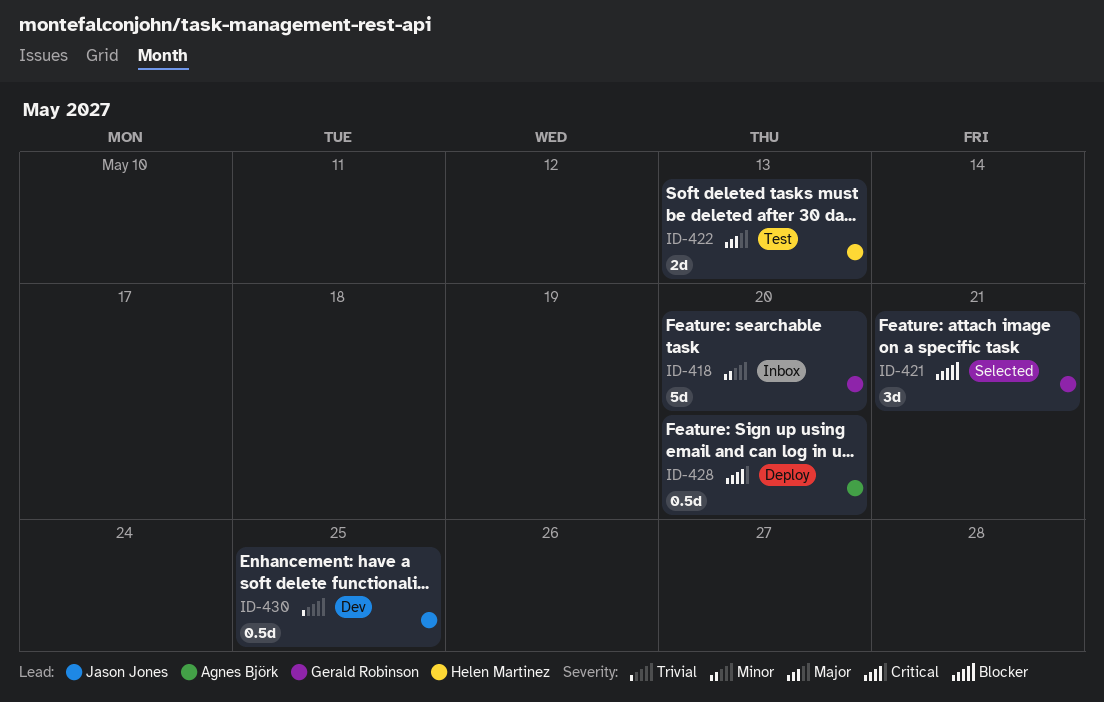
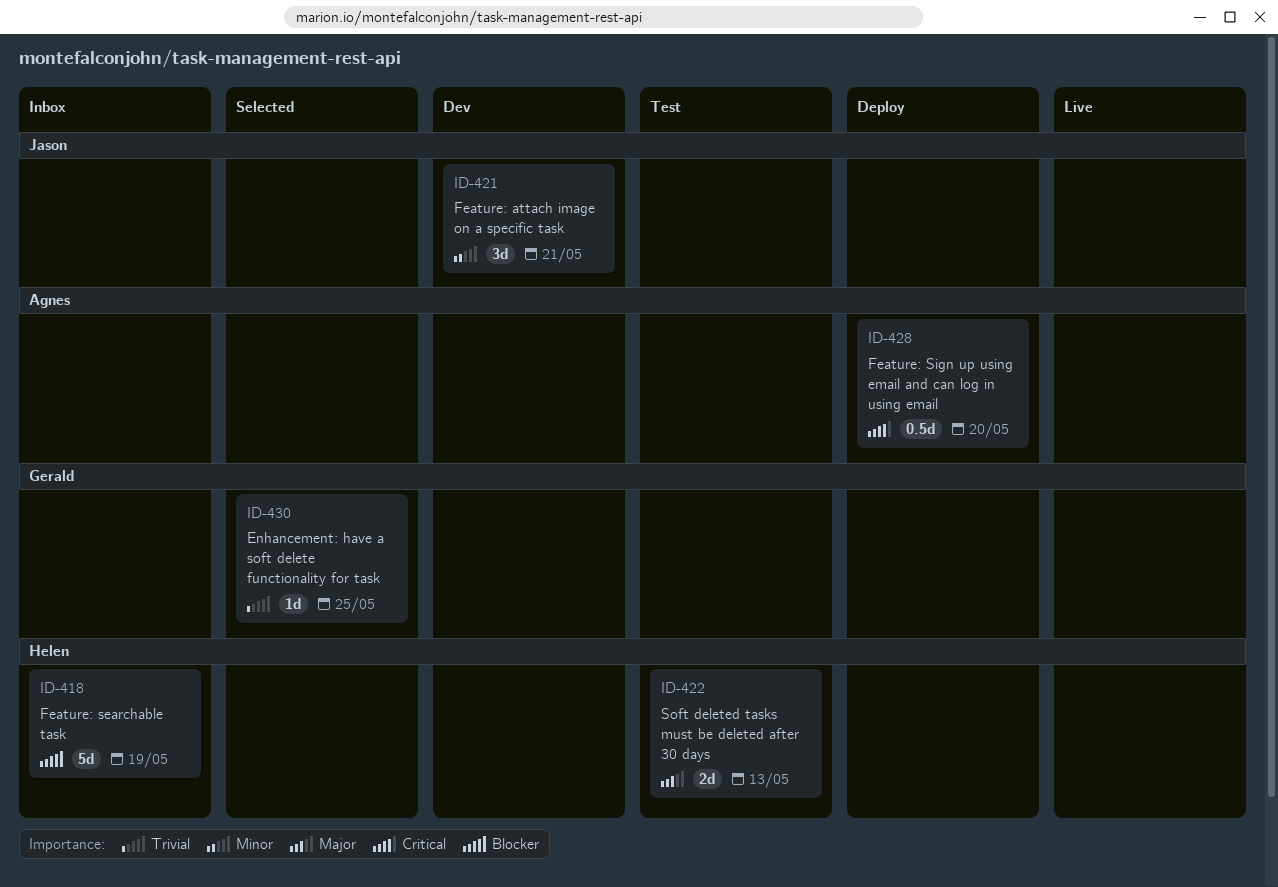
ID-418, owner: Gerald Robinson -> Helen Martinez
ID-418, priority: Minor -> Blocker
ID-418, due: May 20 -> May 19
ID-421, status: Selected -> Dev
ID-421, owner: Gerald Robinson -> Jason Jones
ID-421, priority: Blocker -> Minor
ID-430, status: Dev -> Selected
ID-430, owner: Jason Jones -> Gerald Robinson
ID-430, estimate: 0.5d -> 1d

